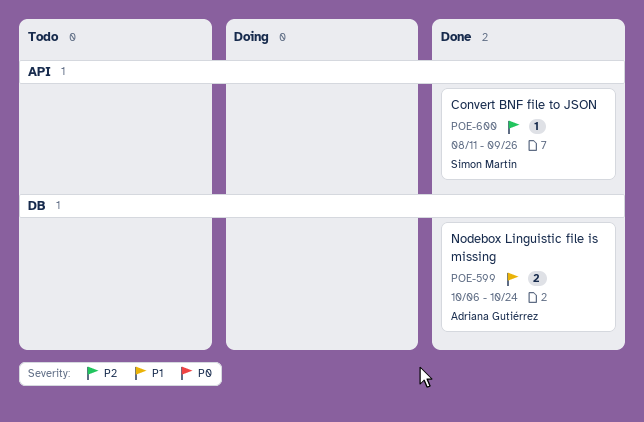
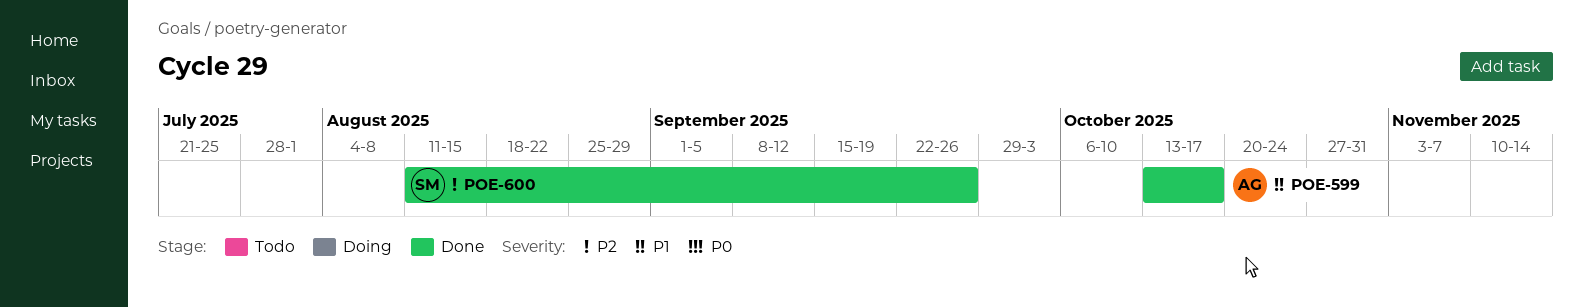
POE-599, start: Oct 6 -> Oct 13
POE-599, due: Oct 24 -> Oct 17

